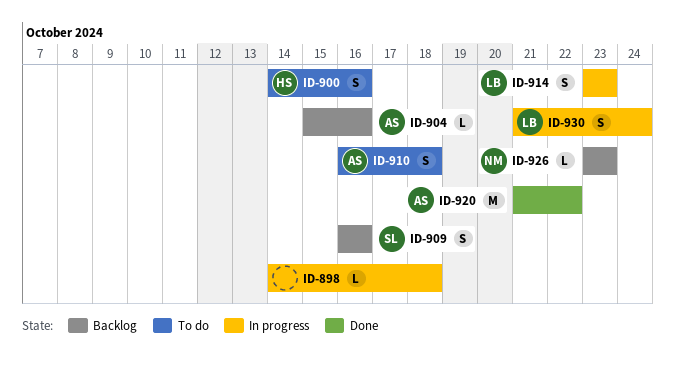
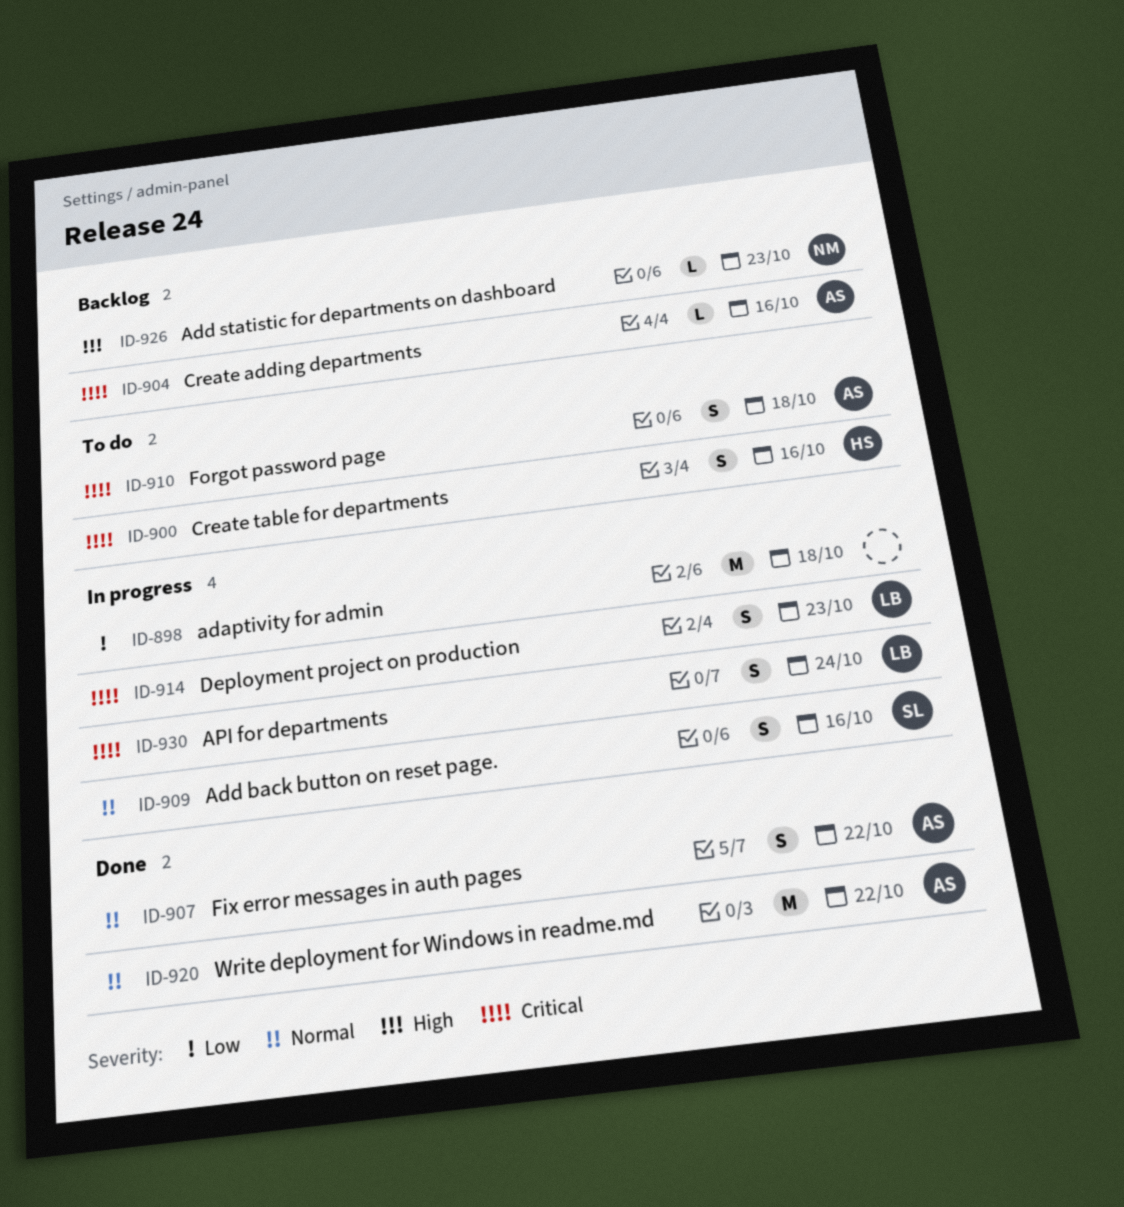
ID-898, estimate: L -> M
ID-907: none -> present
ID-909, status: Backlog -> In progress

